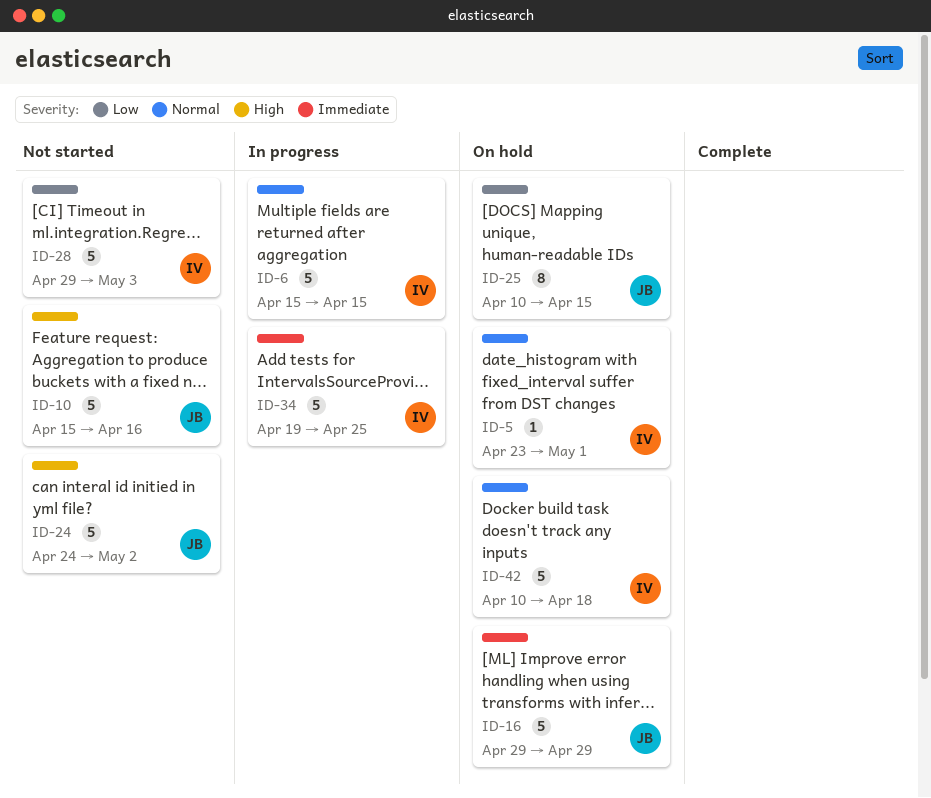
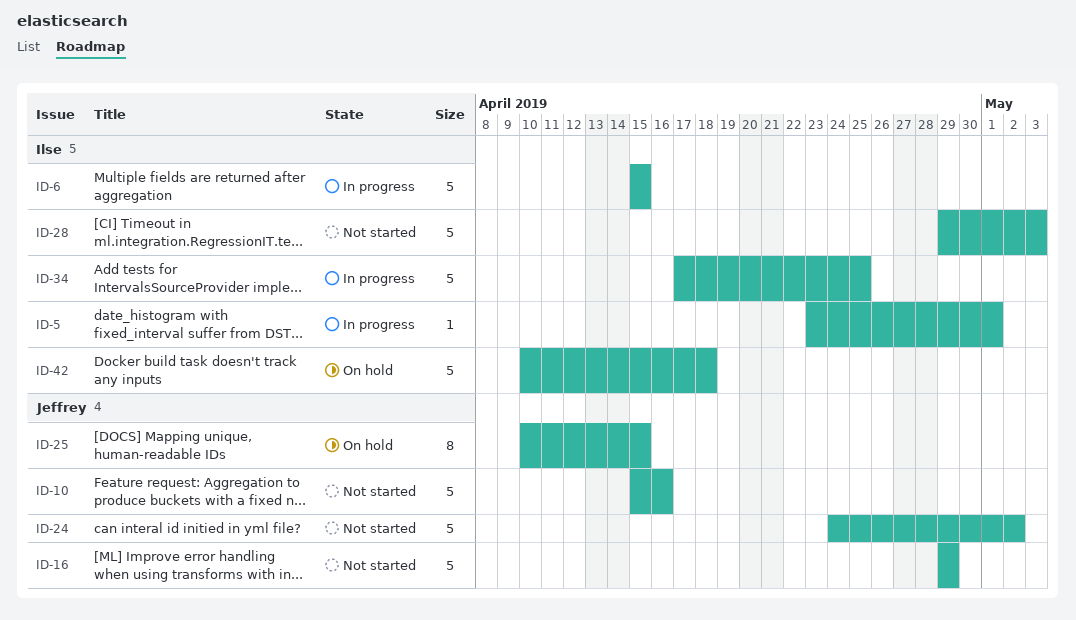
ID-5, status: On hold -> In progress
ID-16, status: On hold -> Not started
ID-34, start: Apr 19 -> Apr 17

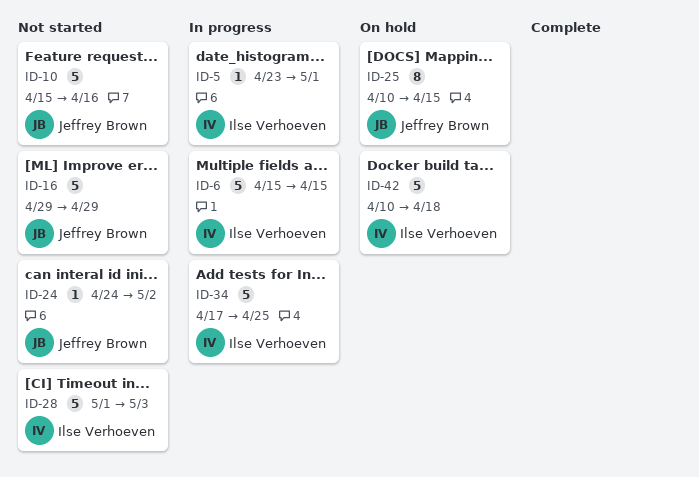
ID-24, estimate: 5 -> 1
ID-28, start: Apr 29 -> May 1

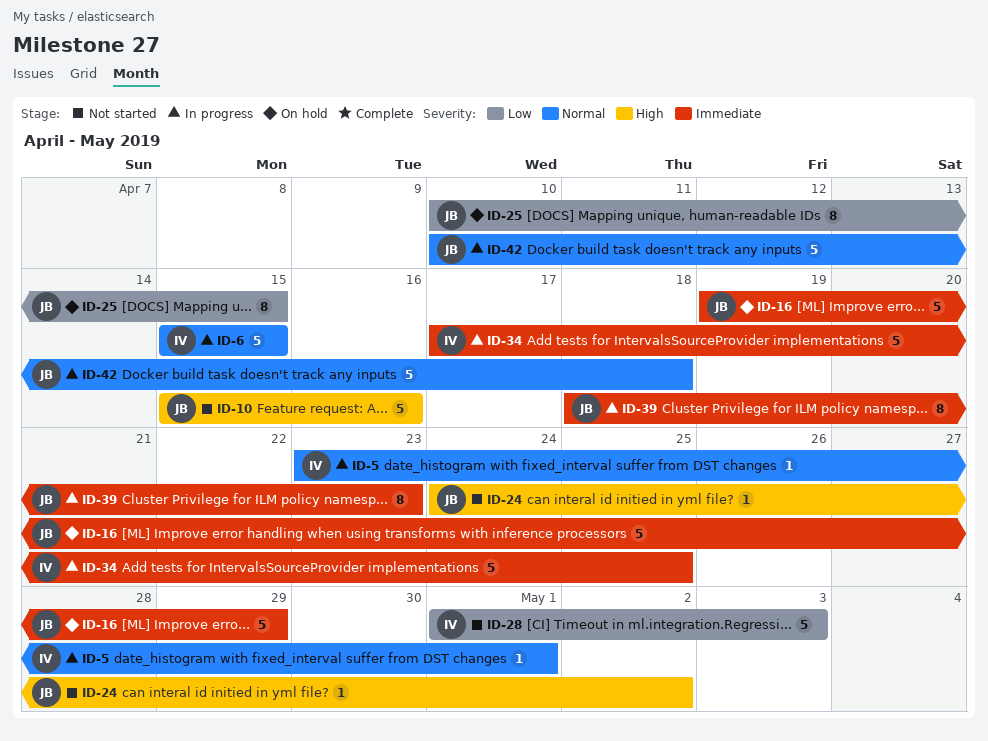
ID-16, status: Not started -> On hold
ID-16, start: Apr 29 -> Apr 19
ID-39: none -> present
ID-42, status: On hold -> In progress
ID-42, owner: Ilse Verhoeven -> Jeffrey Brown

